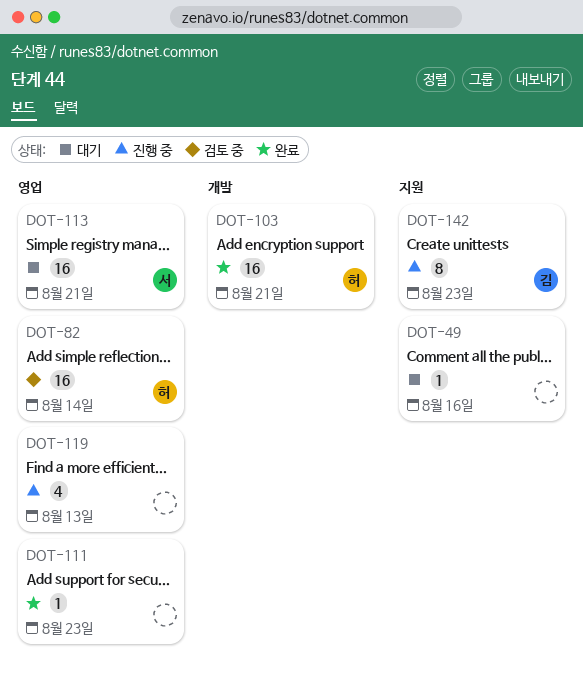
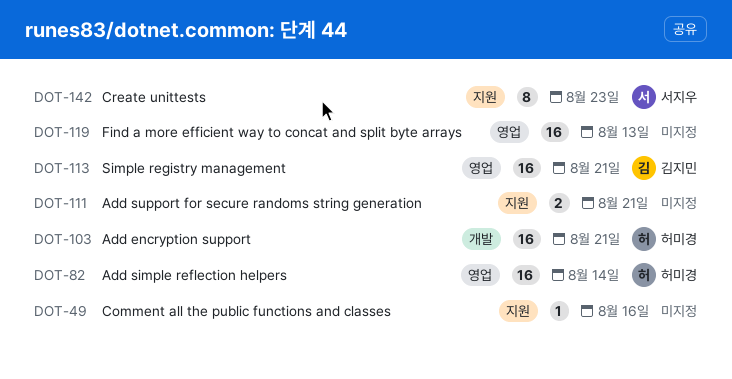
DOT-111, label: 영업 -> 지원
DOT-111, estimate: 1 -> 2
DOT-111, due: Aug 23 -> Aug 21
DOT-113, owner: 서지우 -> 김지민
DOT-119, estimate: 4 -> 16
DOT-142, owner: 김지민 -> 서지우

